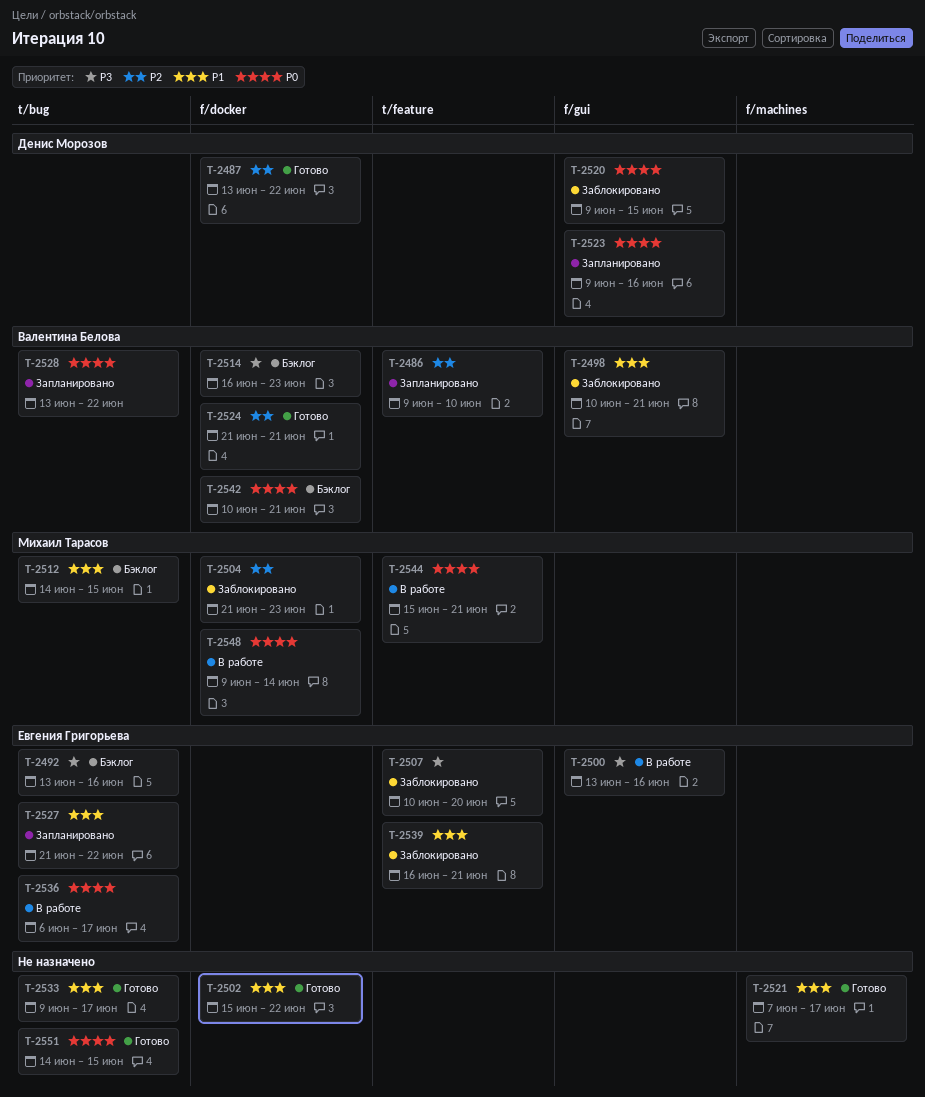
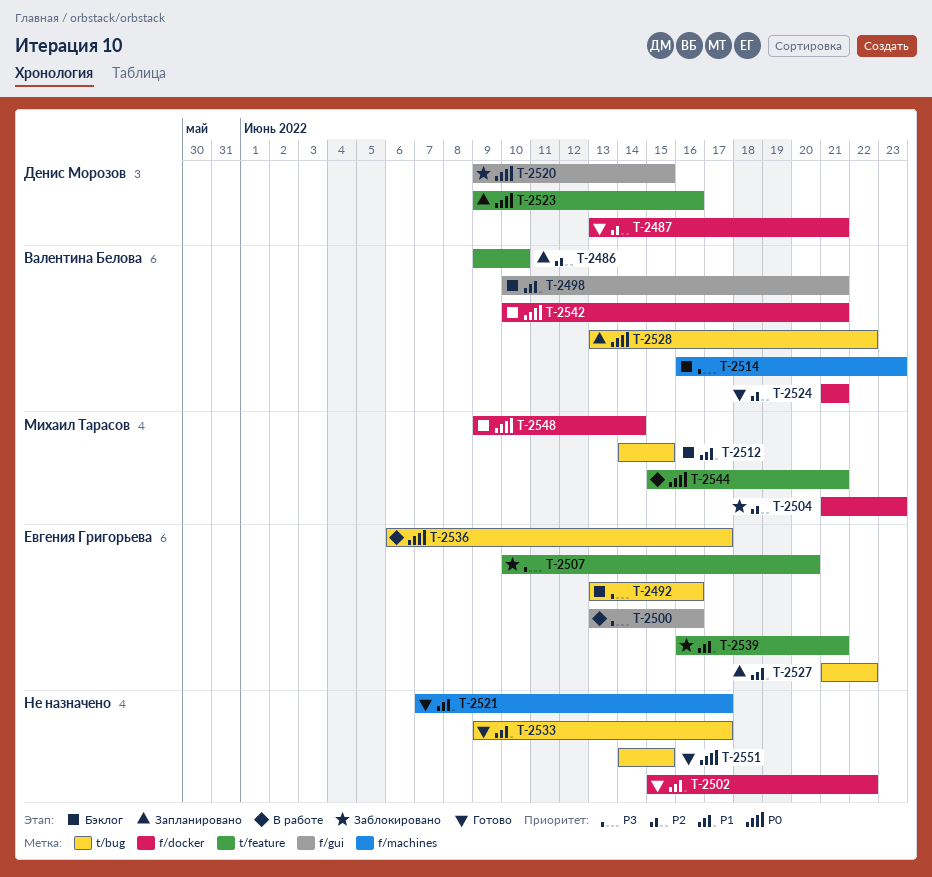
T-2487, due: Jun 22 -> Jun 21
T-2498, status: Заблокировано -> Бэклог
T-2514, label: f/docker -> f/machines
T-2523, label: f/gui -> t/feature
T-2548, status: В работе -> Бэклог

